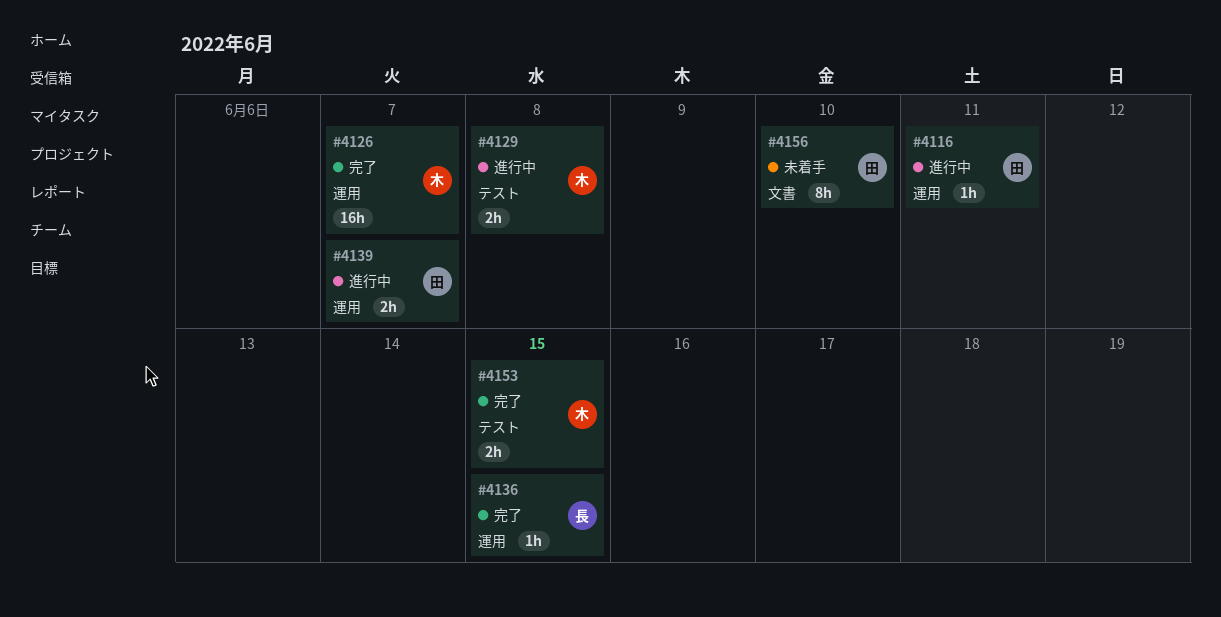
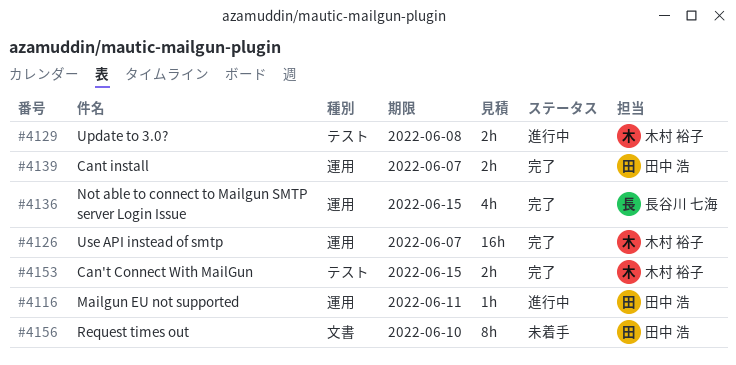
#4136, estimate: 1h -> 4h
#4139, status: 進行中 -> 完了

